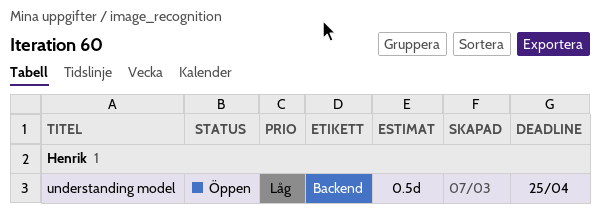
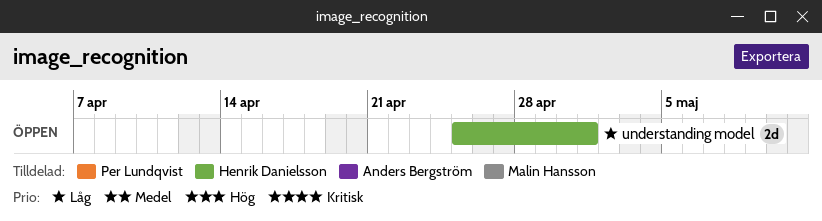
understanding model, estimate: 0.5d -> 2d
understanding model, due: Apr 25 -> May 1

